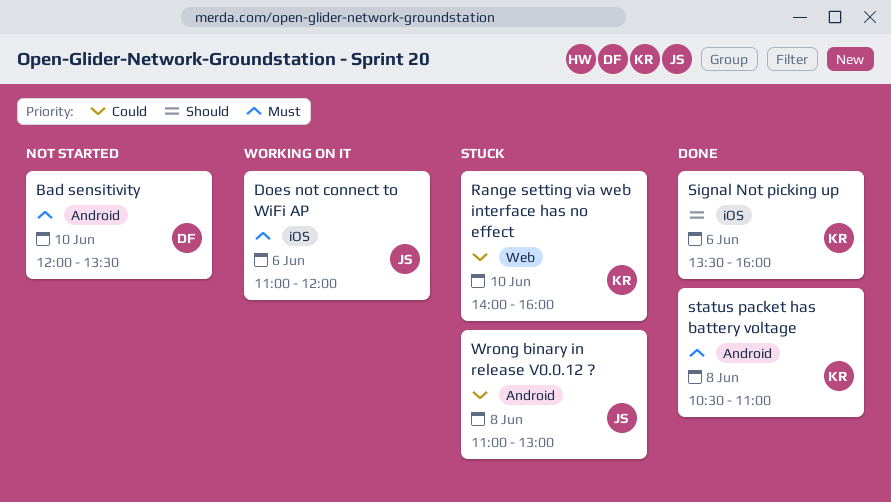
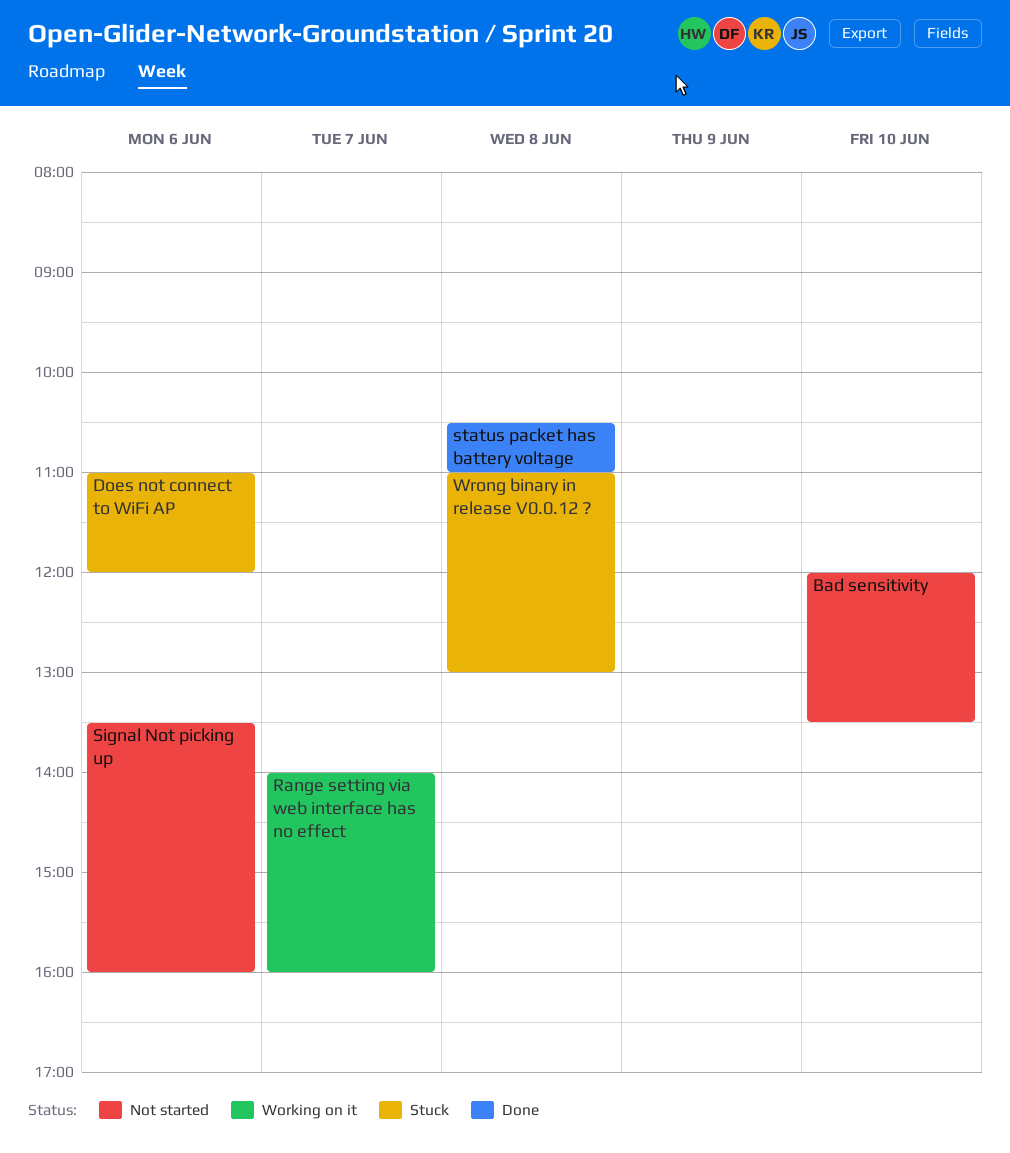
Does not connect to WiFi AP, status: Working on it -> Stuck
Range setting via web interface has no effect, status: Stuck -> Working on it
Range setting via web interface has no effect, day: Jun 10 -> Jun 7
Signal Not picking up, status: Done -> Not started

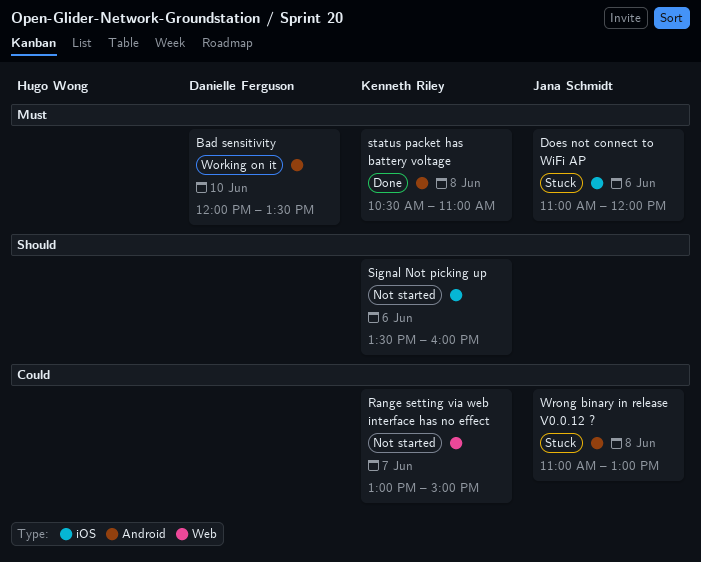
Bad sensitivity, status: Not started -> Working on it
Range setting via web interface has no effect, status: Working on it -> Not started
Range setting via web interface has no effect, begins: 14:00 -> 13:00
Range setting via web interface has no effect, ends: 16:00 -> 15:00

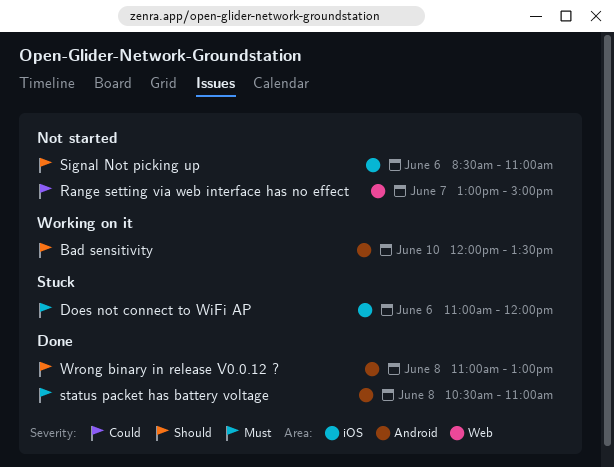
Bad sensitivity, priority: Must -> Should
Signal Not picking up, begins: 13:30 -> 08:30
Signal Not picking up, ends: 16:00 -> 11:00
Wrong binary in release V0.0.12 ?, status: Stuck -> Done
Wrong binary in release V0.0.12 ?, priority: Could -> Should

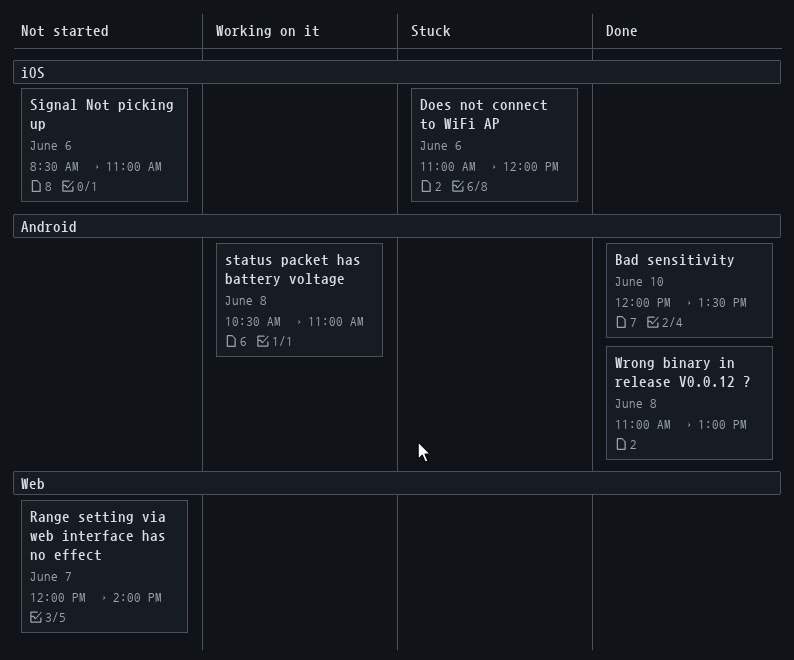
Bad sensitivity, status: Working on it -> Done
Range setting via web interface has no effect, begins: 13:00 -> 12:00
Range setting via web interface has no effect, ends: 15:00 -> 14:00
status packet has battery voltage, status: Done -> Working on it

